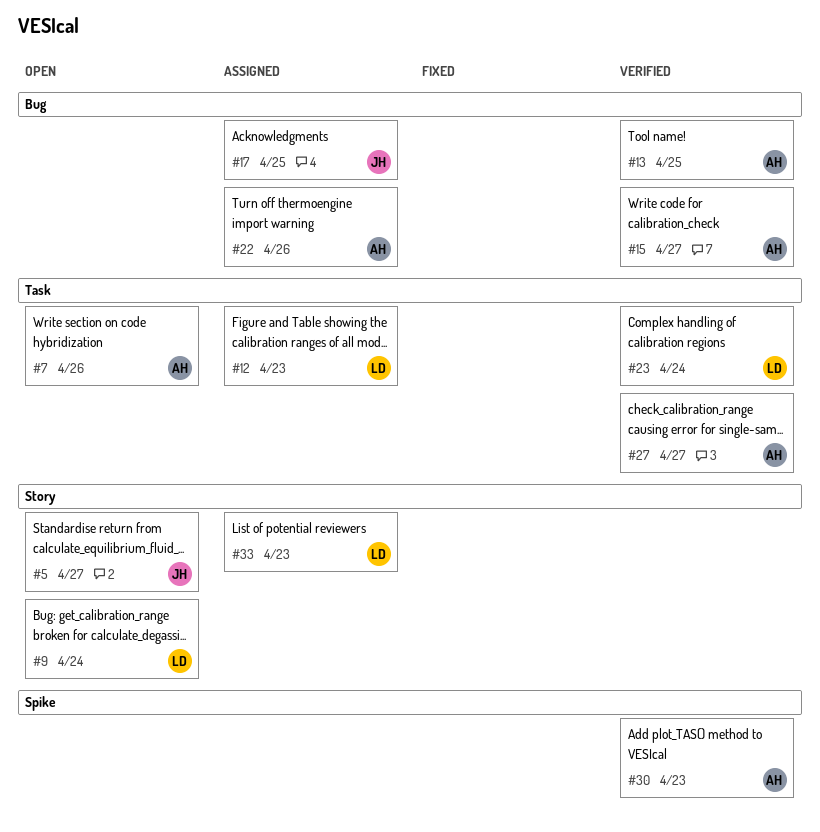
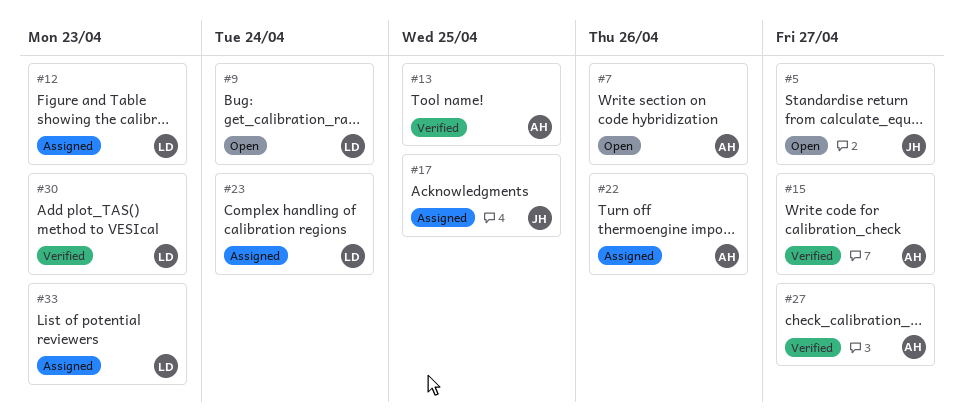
#23, status: Verified -> Assigned
#30, owner: AH -> LD

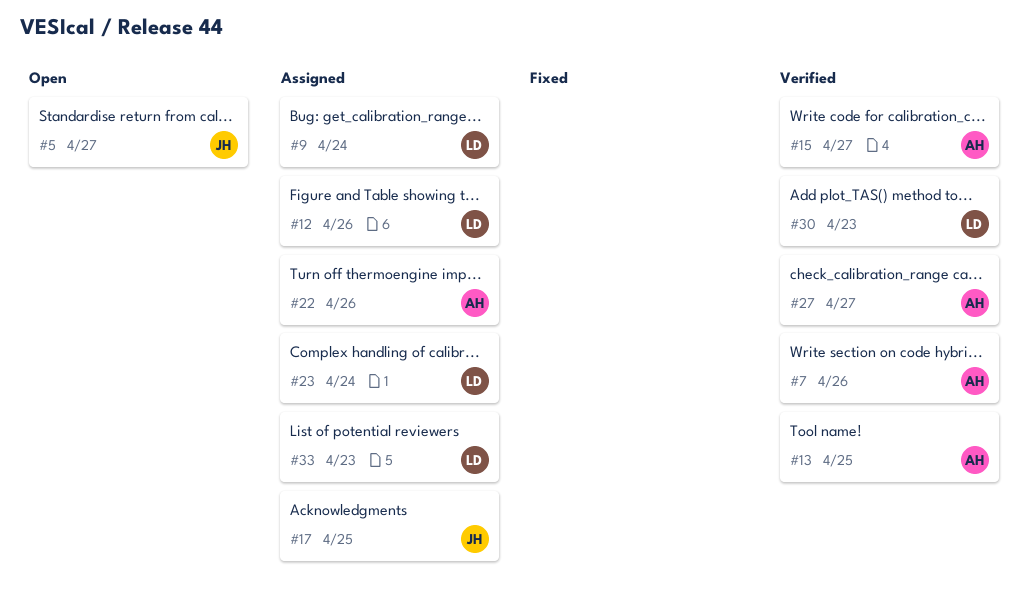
#7, status: Open -> Verified
#9, status: Open -> Assigned
#12, due: Apr 23 -> Apr 26

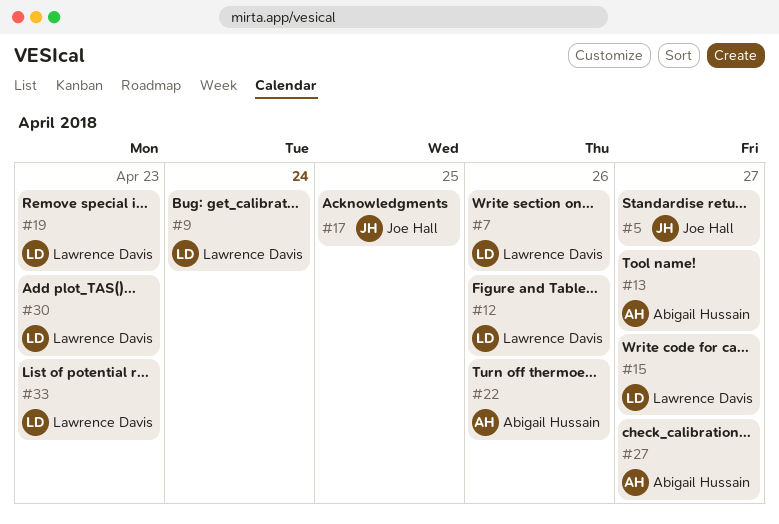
#7, owner: Abigail Hussain -> Lawrence Davis
#13, due: Apr 25 -> Apr 27
#15, owner: Abigail Hussain -> Lawrence Davis
#19: none -> present
#23: present -> none

